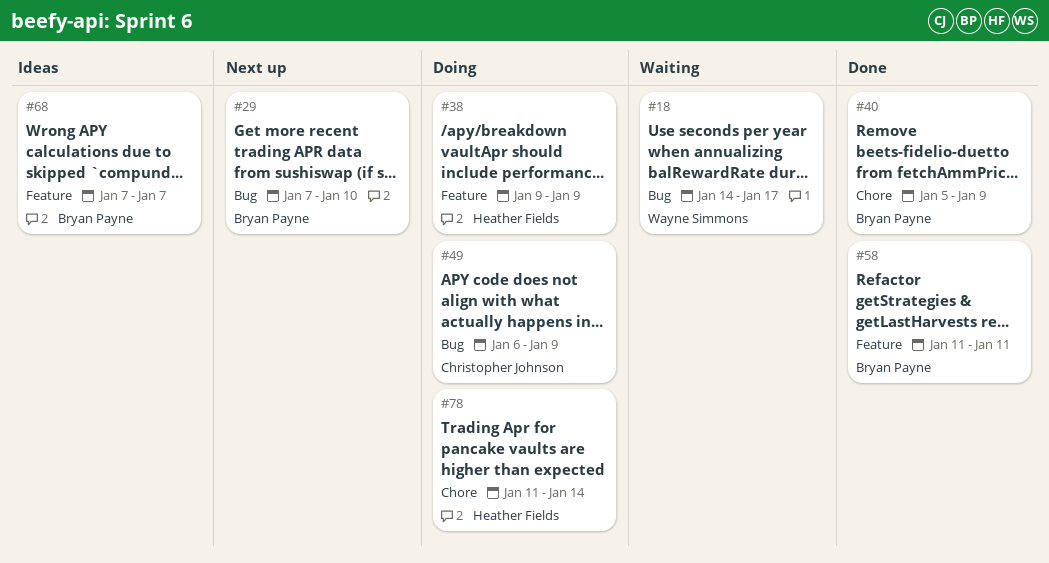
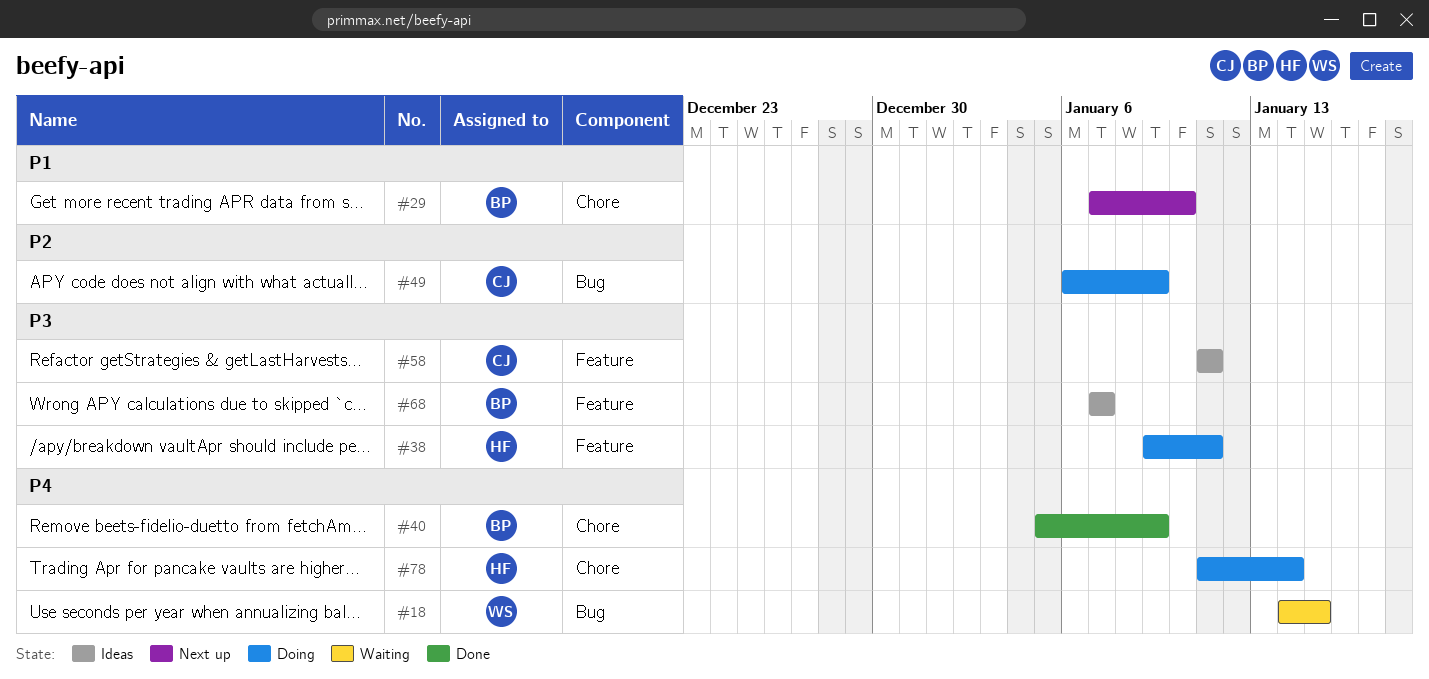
#18, due: Jan 17 -> Jan 15
#29, label: Bug -> Chore
#38, due: Jan 9 -> Jan 11
#58, status: Done -> Ideas
#58, owner: Bryan Payne -> Christopher Johnson

